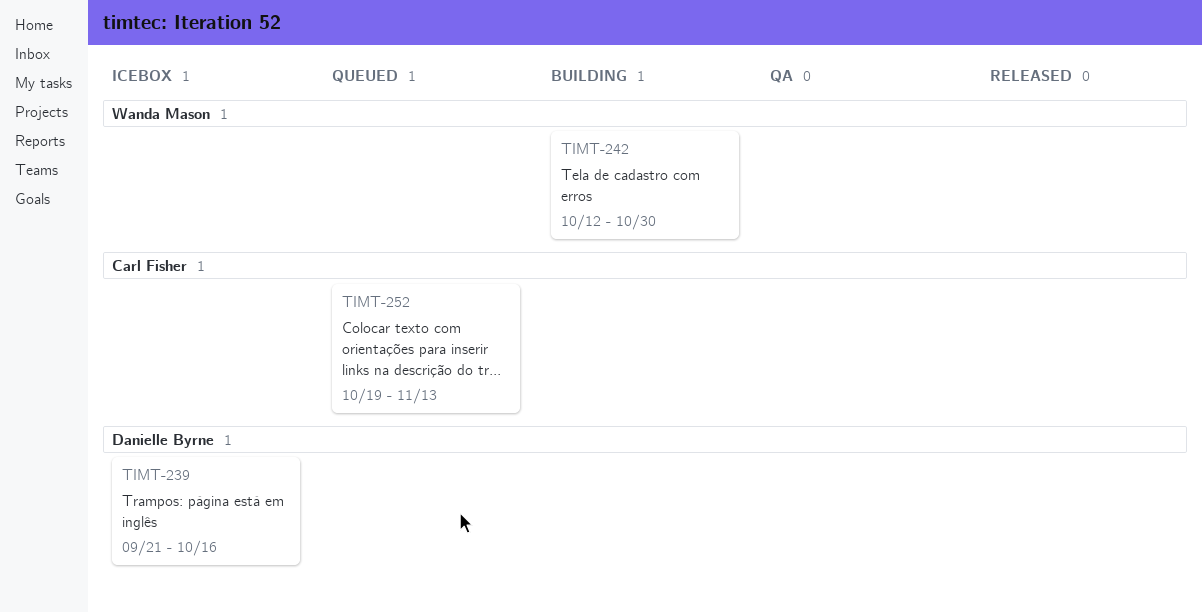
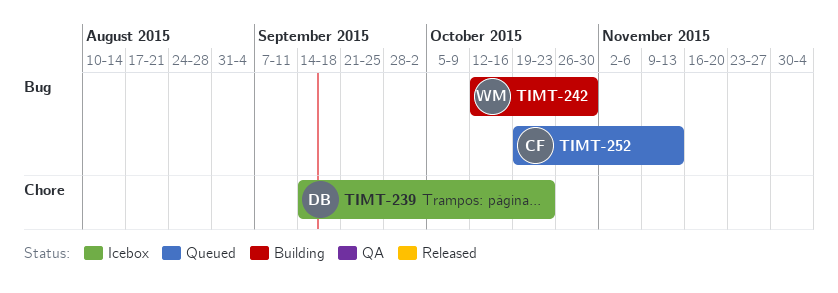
TIMT-239, start: Sep 21 -> Sep 14
TIMT-239, due: Oct 16 -> Oct 23

